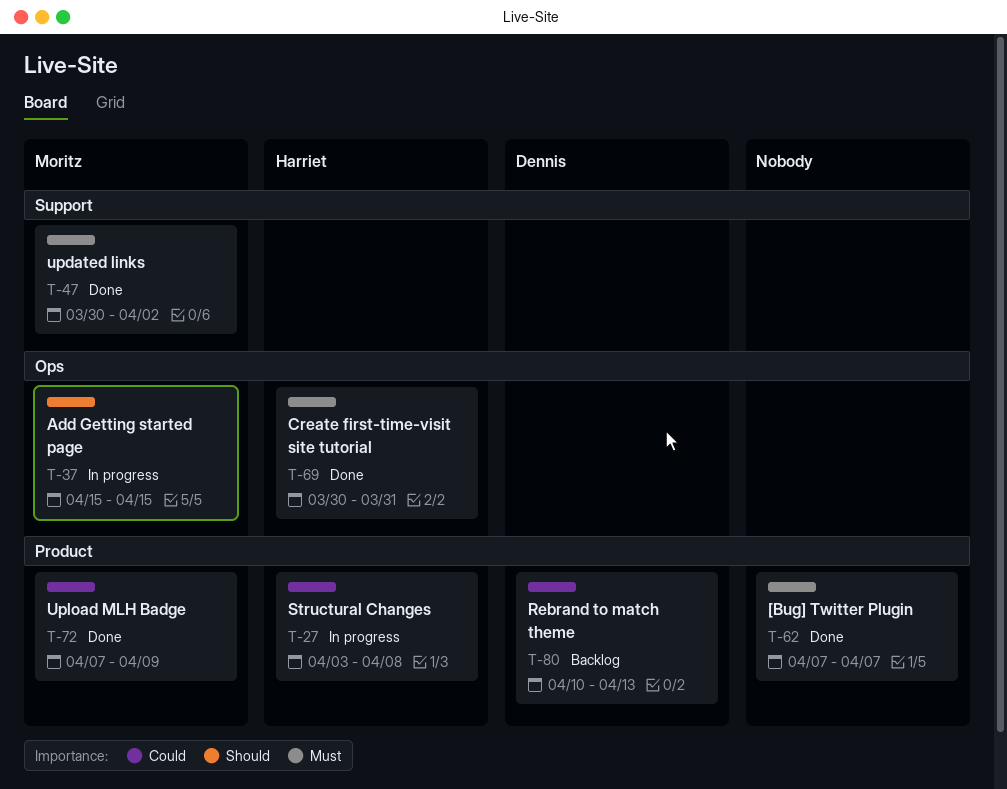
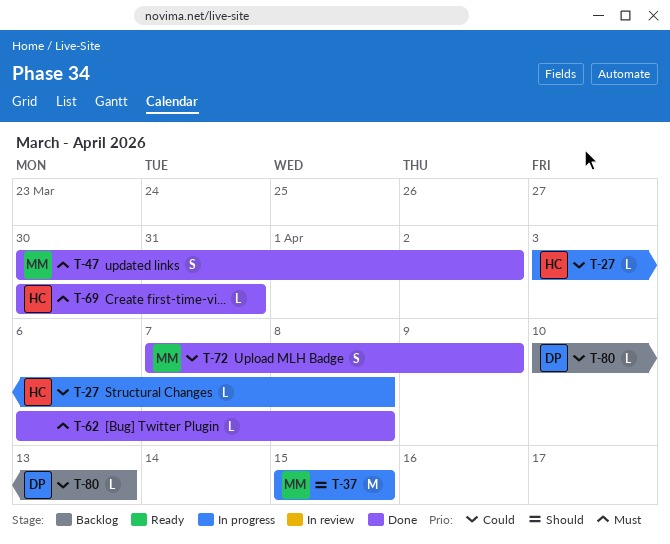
T-62, start: Apr 7 -> Apr 6
T-62, due: Apr 7 -> Apr 8

